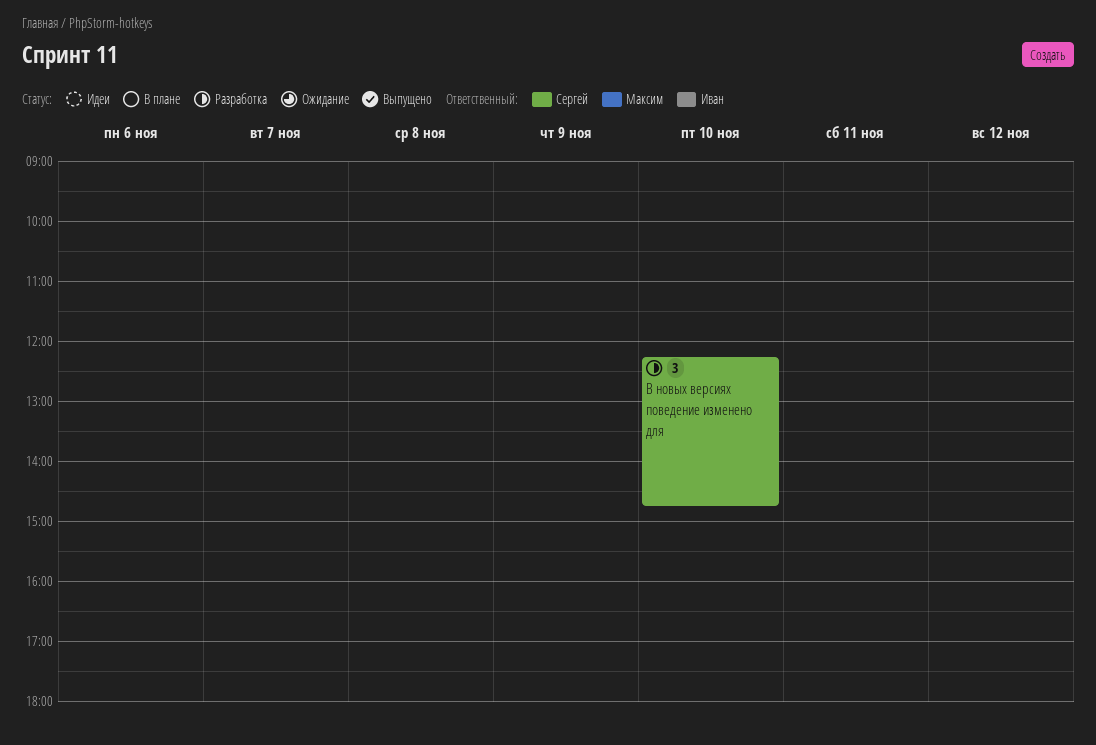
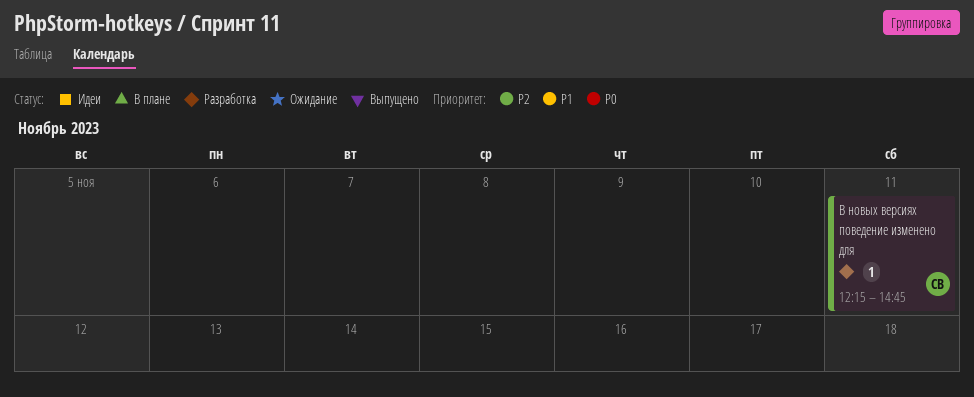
В новых версиях поведение изменено для, estimate: 3 -> 1
В новых версиях поведение изменено для, day: Nov 10 -> Nov 11

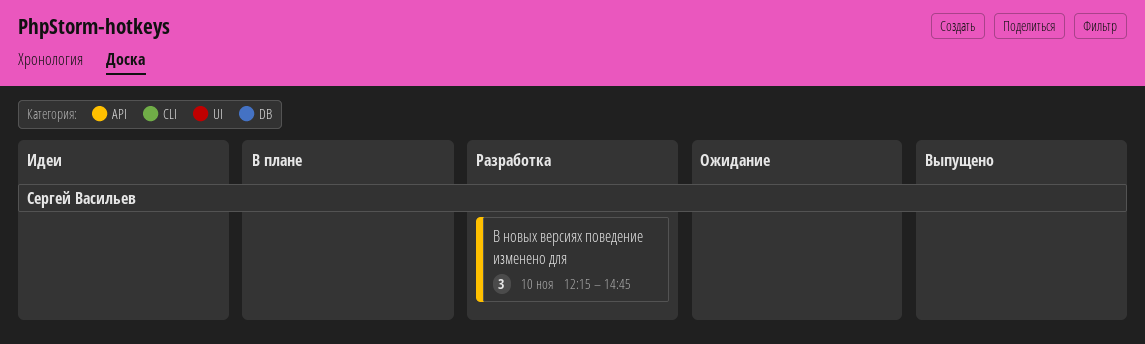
В новых версиях поведение изменено для, estimate: 1 -> 3
В новых версиях поведение изменено для, day: Nov 11 -> Nov 10

